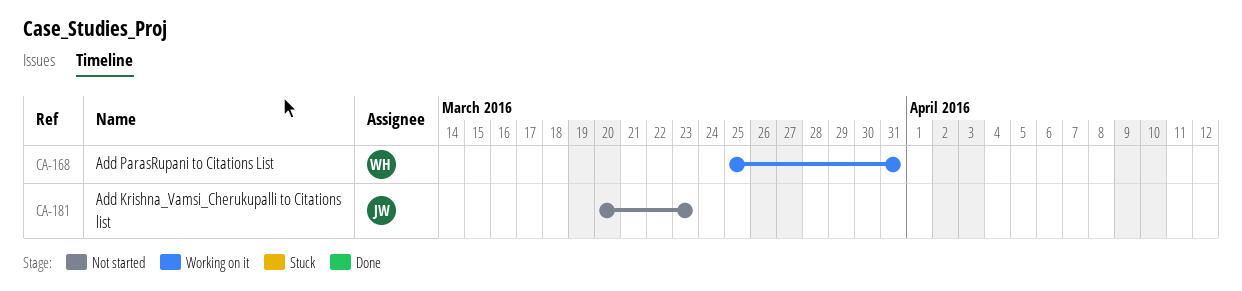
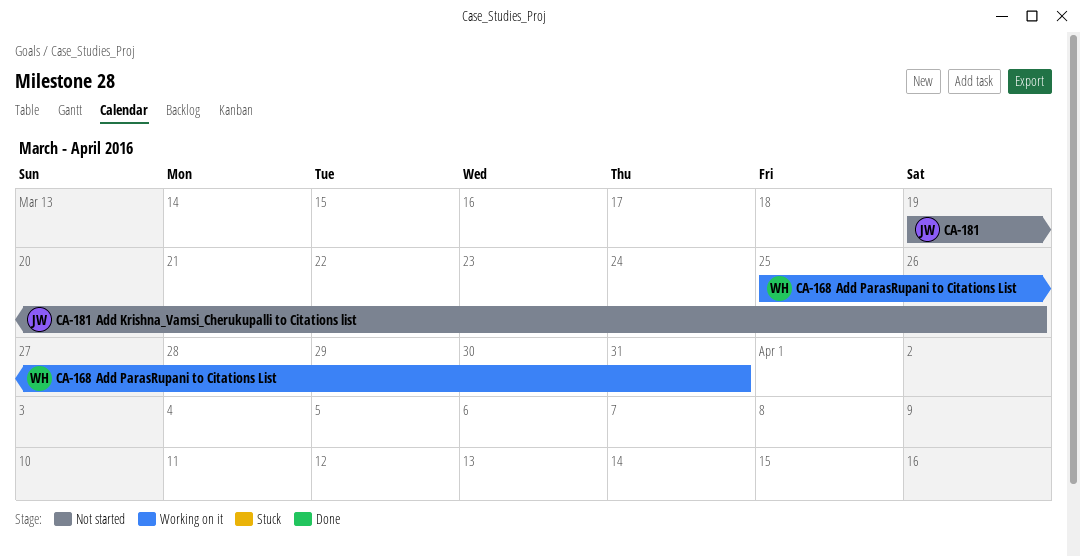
CA-181, start: Mar 20 -> Mar 19
CA-181, due: Mar 23 -> Mar 26

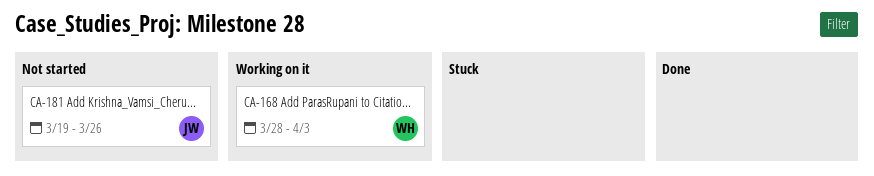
CA-168, start: Mar 25 -> Mar 28
CA-168, due: Mar 31 -> Apr 3

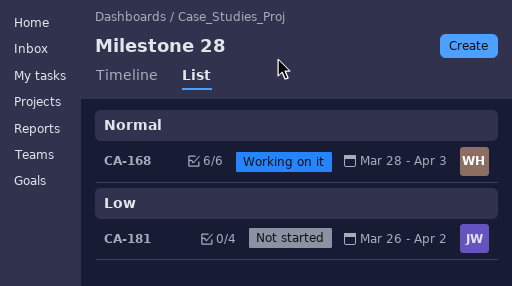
CA-181, start: Mar 19 -> Mar 26
CA-181, due: Mar 26 -> Apr 2

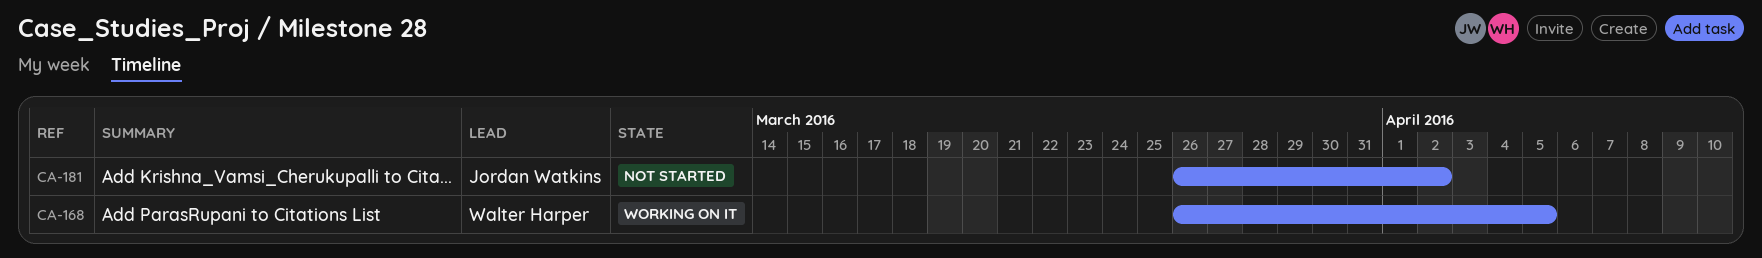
CA-168, start: Mar 28 -> Mar 26
CA-168, due: Apr 3 -> Apr 5

